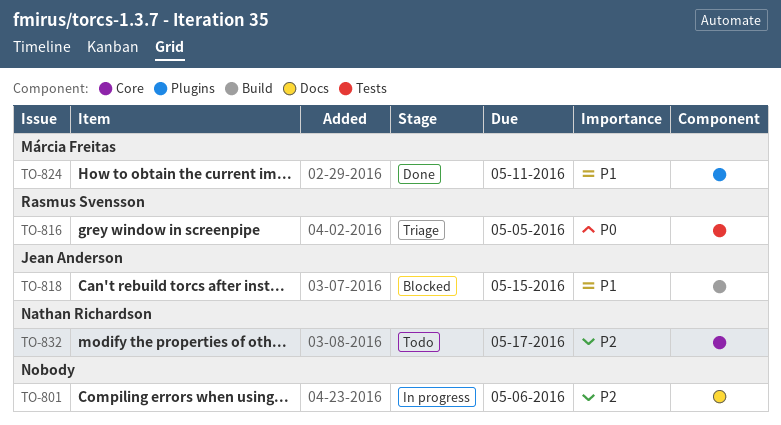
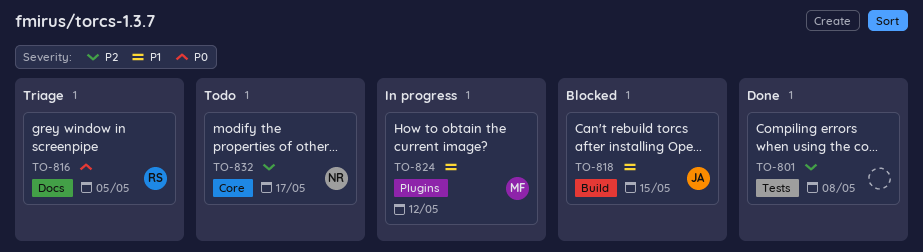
TO-801, status: In progress -> Done
TO-801, label: Docs -> Tests
TO-801, due: May 6 -> May 8
TO-816, label: Tests -> Docs
TO-824, status: Done -> In progress
TO-824, due: May 11 -> May 12

